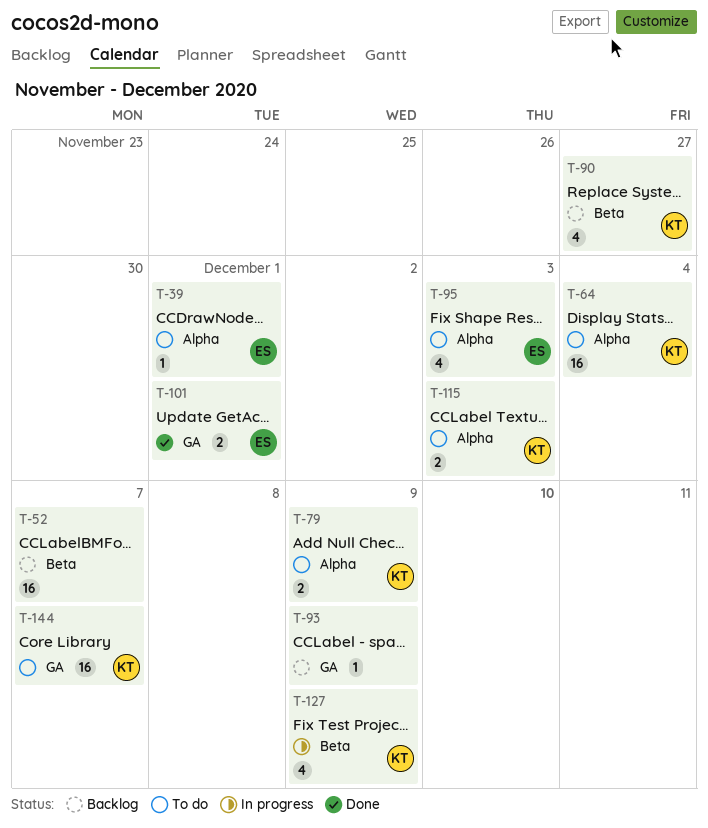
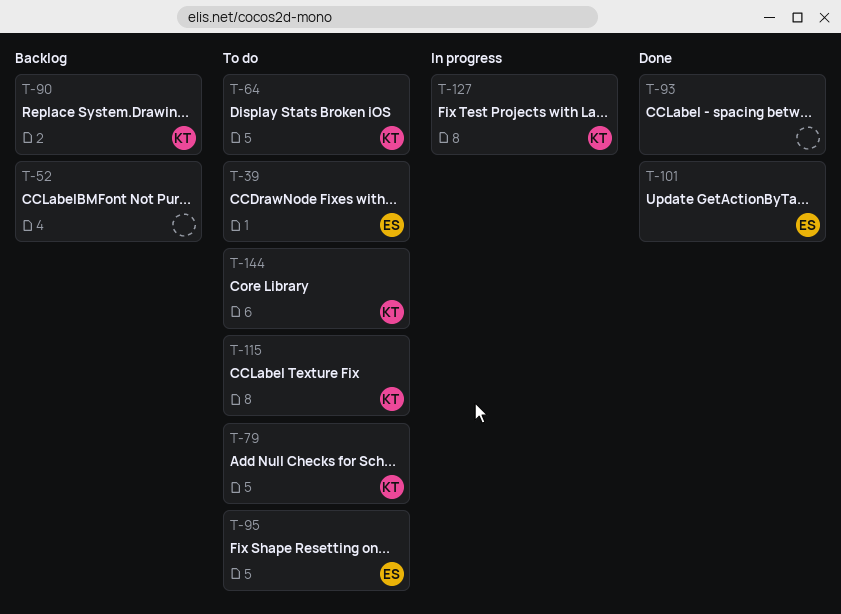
T-93, status: Backlog -> Done

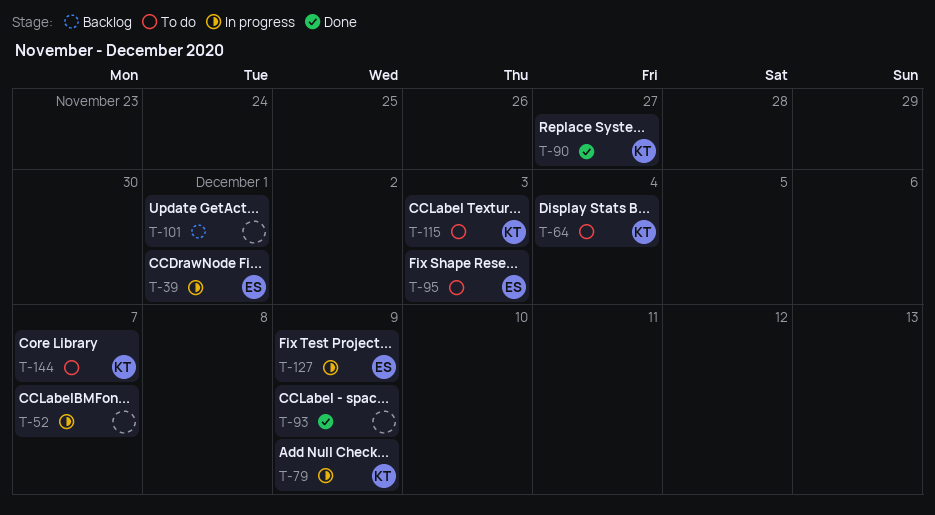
T-39, status: To do -> In progress
T-52, status: Backlog -> In progress
T-79, status: To do -> In progress
T-90, status: Backlog -> Done
T-101, status: Done -> Backlog
T-101, owner: ES -> none
T-127, owner: KT -> ES

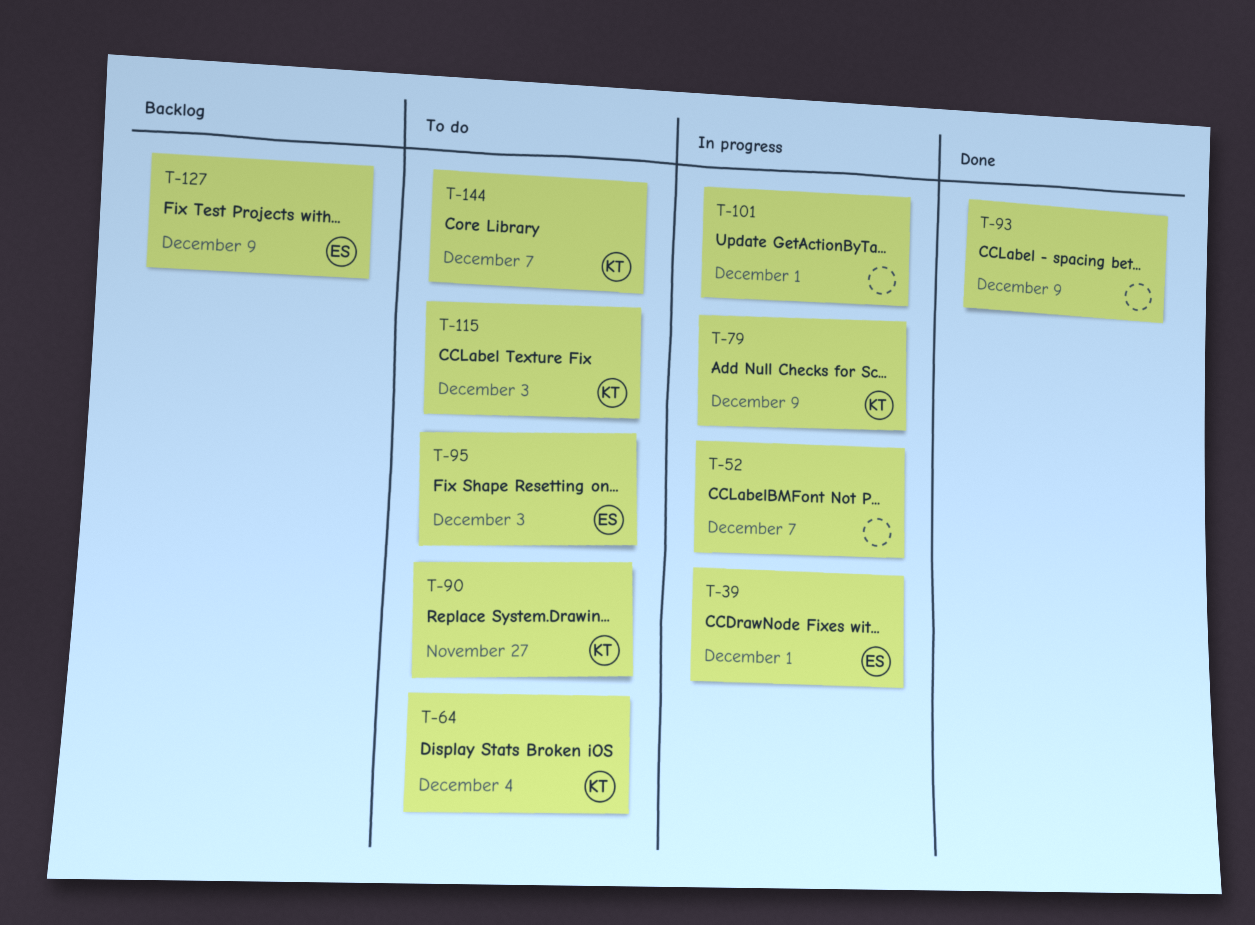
T-90, status: Done -> To do
T-101, status: Backlog -> In progress
T-127, status: In progress -> Backlog

